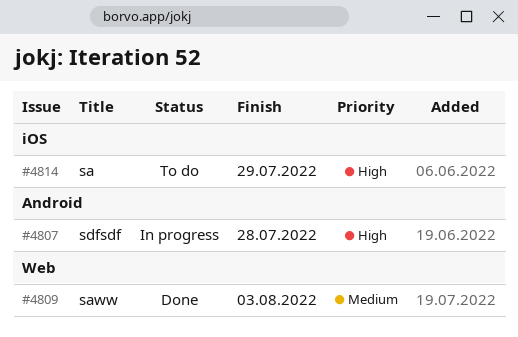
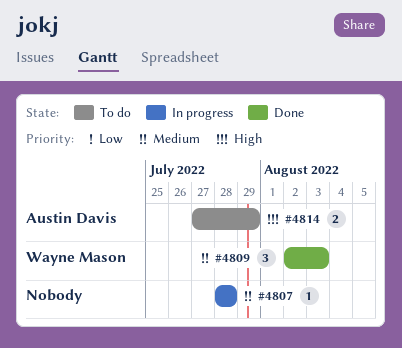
#4807, priority: High -> Medium

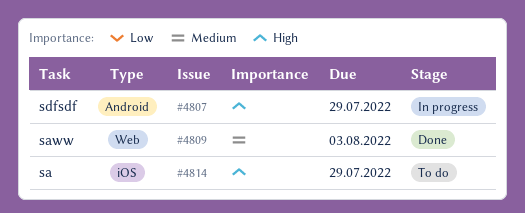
#4807, priority: Medium -> High
#4807, due: Jul 28 -> Jul 29

